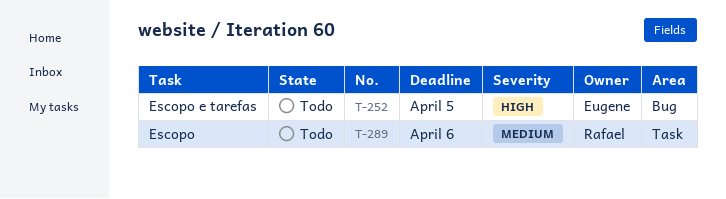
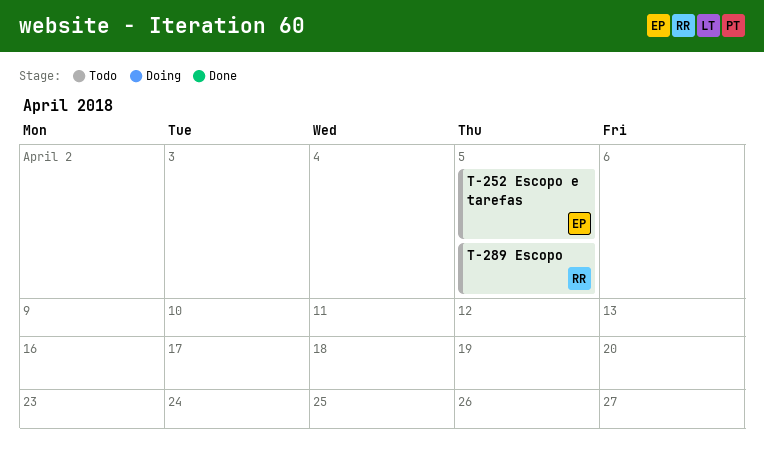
T-289, due: Apr 6 -> Apr 5

